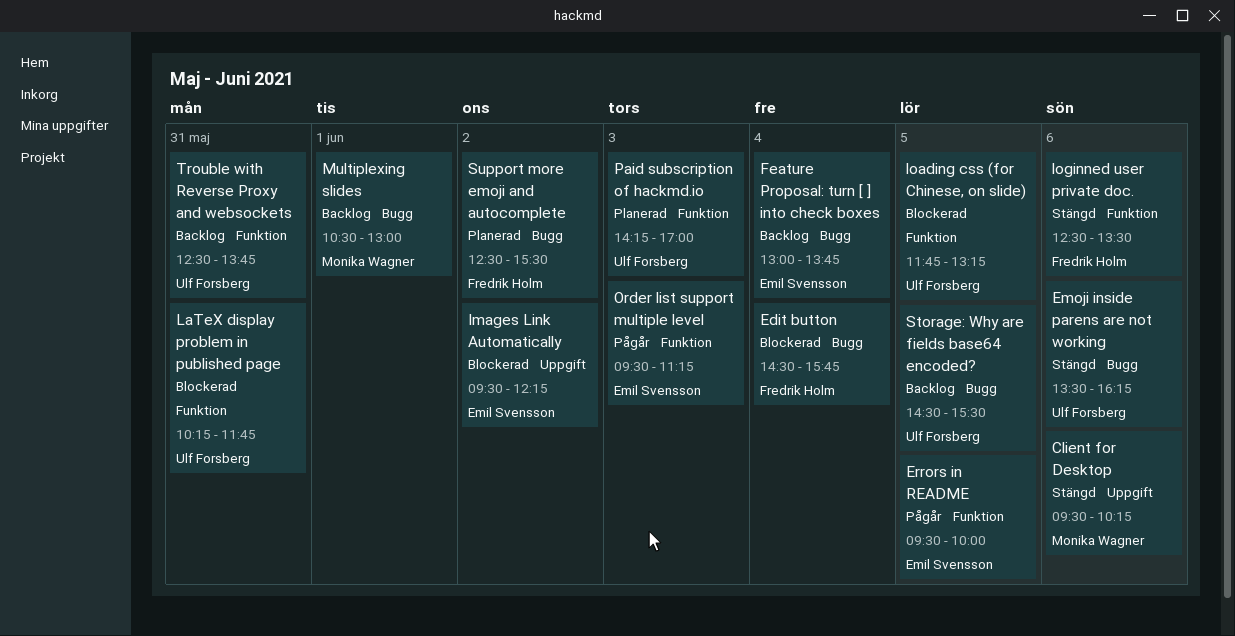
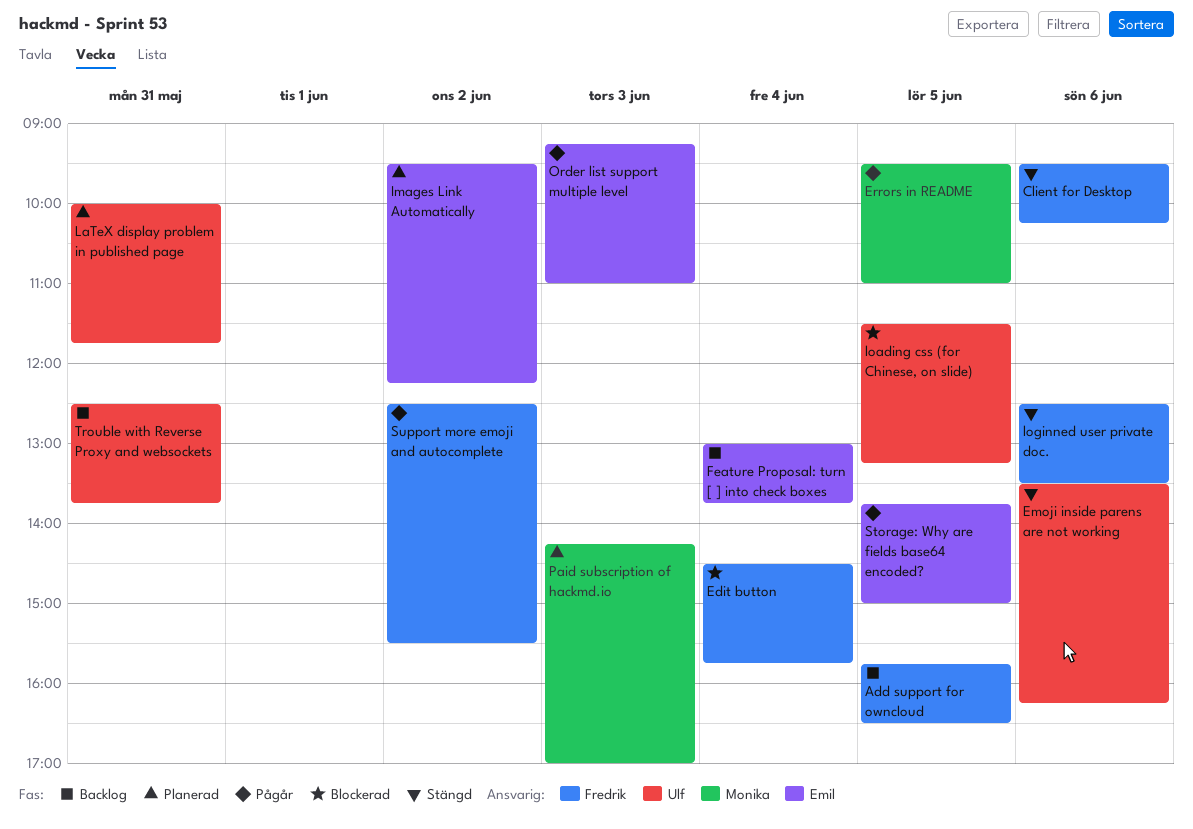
Add support for owncloud: none -> present
Client for Desktop, owner: Monika Wagner -> Fredrik Holm
Errors in README, owner: Emil Svensson -> Monika Wagner
Errors in README, ends: 10:00 -> 11:00
Images Link Automatically, status: Blockerad -> Planerad
LaTeX display problem in published page, status: Blockerad -> Planerad
LaTeX display problem in published page, begins: 10:15 -> 10:00
loading css (for Chinese, on slide), begins: 11:45 -> 11:30
Multiplexing slides: present -> none
Order list support multiple level, begins: 09:30 -> 09:15
Order list support multiple level, ends: 11:15 -> 11:00
Paid subscription of hackmd.io, owner: Ulf Forsberg -> Monika Wagner
Storage: Why are fields base64 encoded?, status: Backlog -> Pågår
Storage: Why are fields base64 encoded?, owner: Ulf Forsberg -> Emil Svensson
Storage: Why are fields base64 encoded?, begins: 14:30 -> 13:45
Storage: Why are fields base64 encoded?, ends: 15:30 -> 15:00
Support more emoji and autocomplete, status: Planerad -> Pågår

